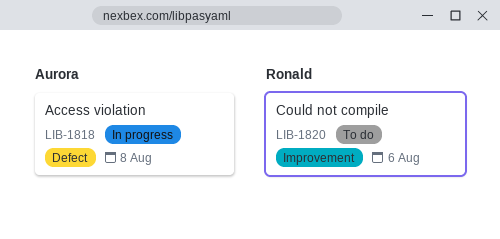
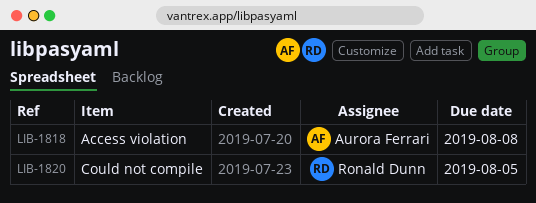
LIB-1820, due: Aug 6 -> Aug 5

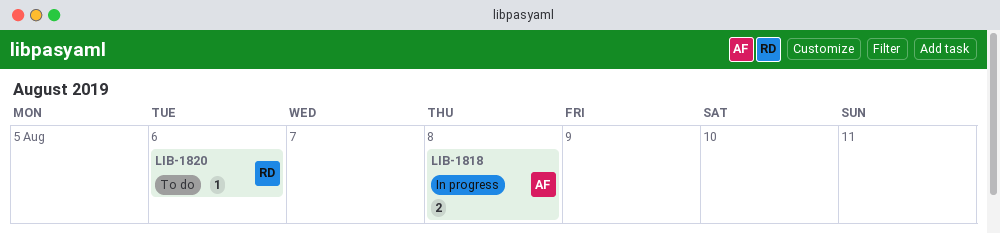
LIB-1820, due: Aug 5 -> Aug 6

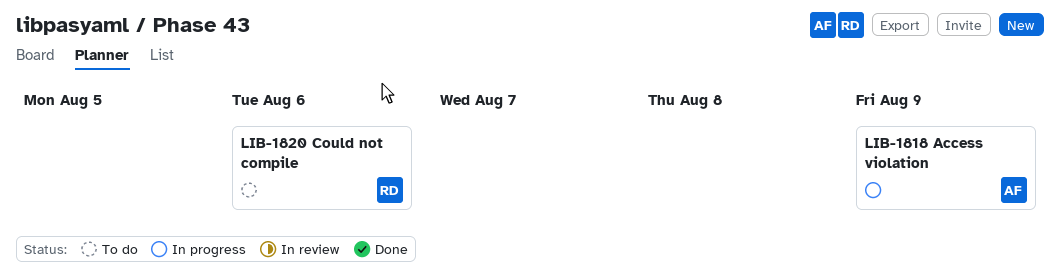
LIB-1818, due: Aug 8 -> Aug 9

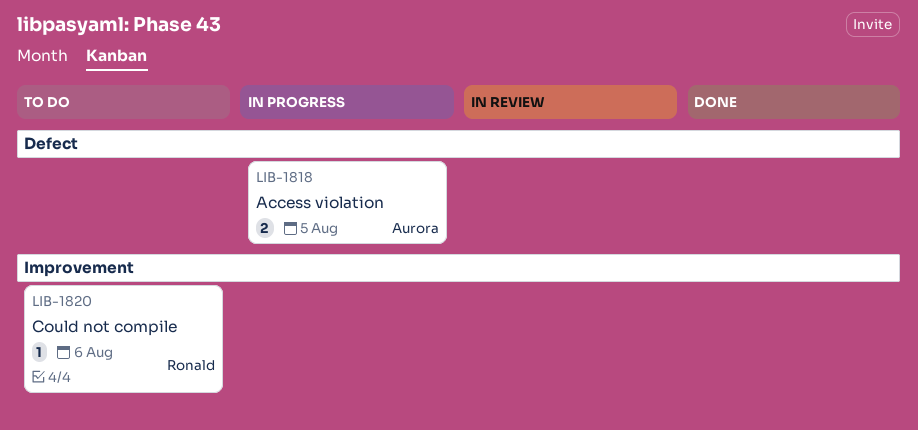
LIB-1818, due: Aug 9 -> Aug 5

